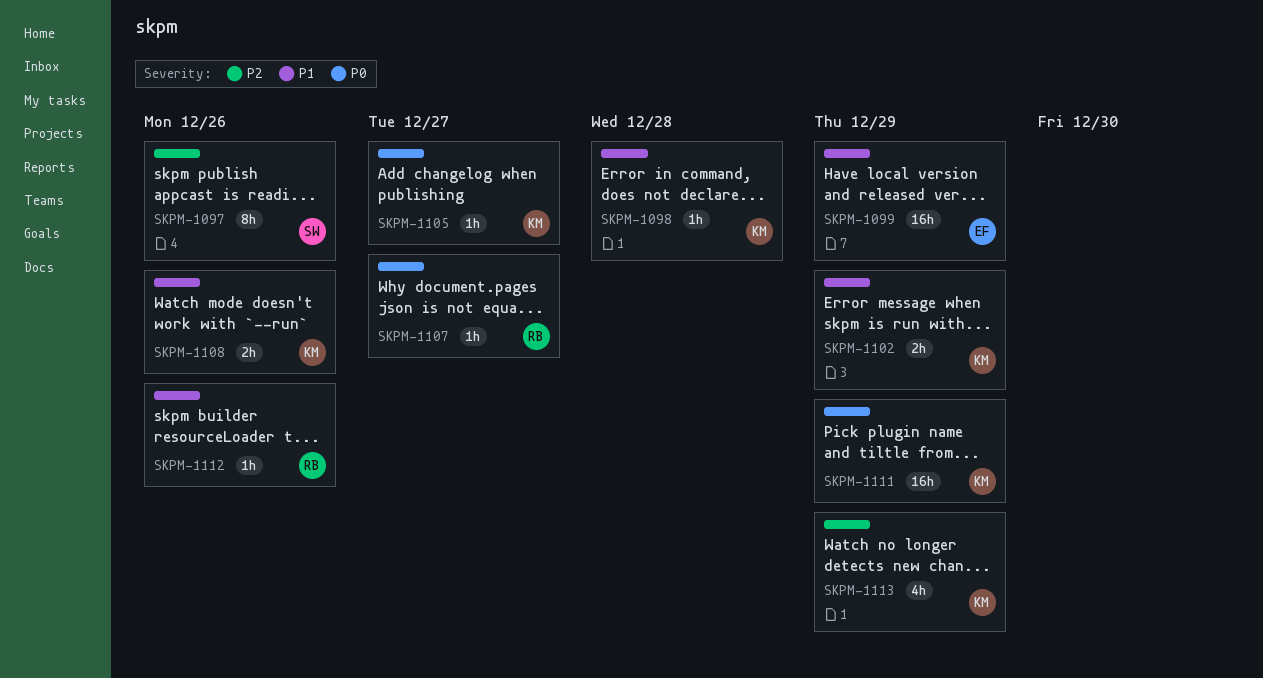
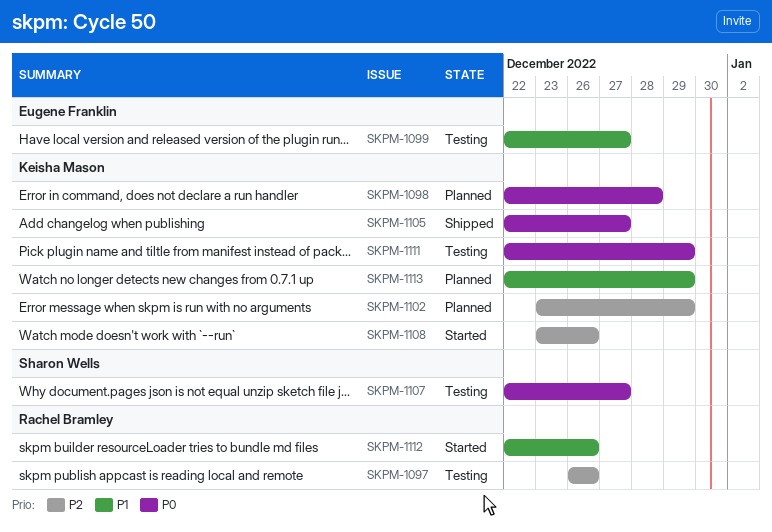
SKPM-1097, owner: Sharon Wells -> Rachel Bramley
SKPM-1098, priority: P1 -> P0
SKPM-1099, due: Dec 29 -> Dec 27
SKPM-1102, priority: P1 -> P2
SKPM-1107, owner: Rachel Bramley -> Sharon Wells
SKPM-1108, priority: P1 -> P2
SKPM-1113, priority: P2 -> P1

